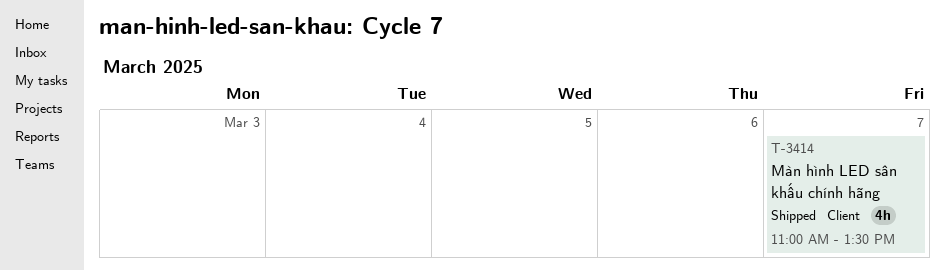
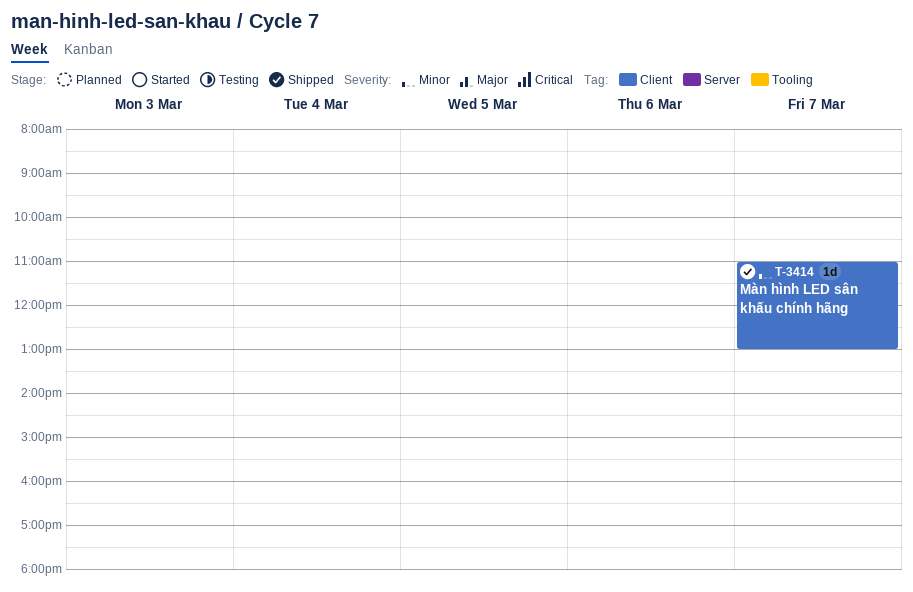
T-3414, estimate: 4h -> 1d
T-3414, ends: 13:30 -> 13:00

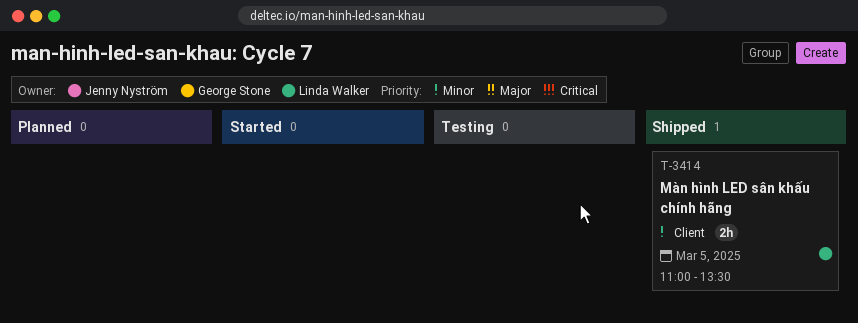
T-3414, estimate: 1d -> 2h
T-3414, day: Mar 7 -> Mar 5
T-3414, ends: 13:00 -> 13:30

